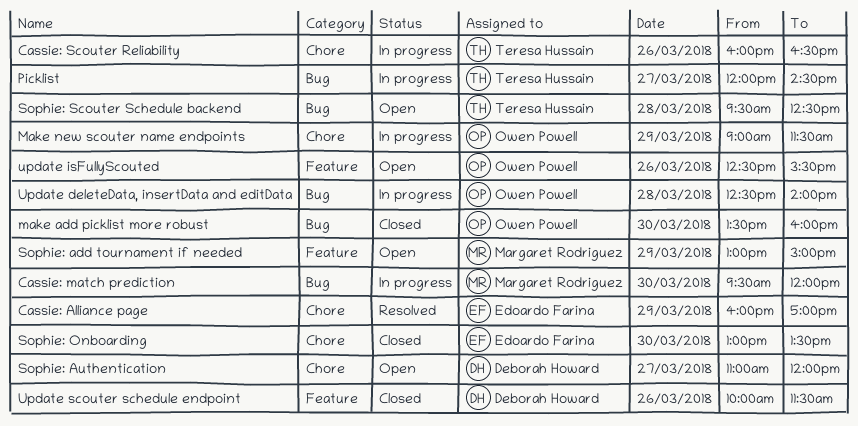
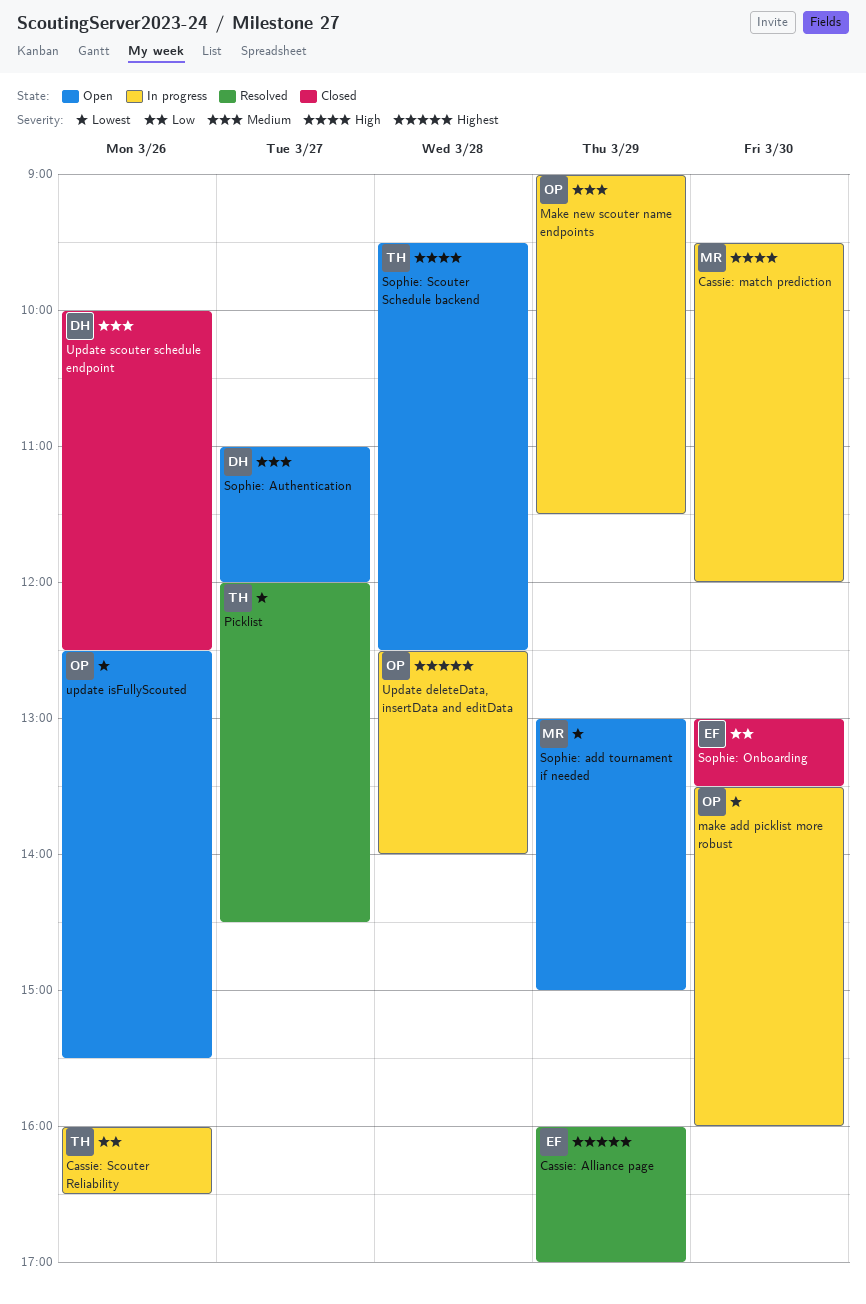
make add picklist more robust, status: Closed -> In progress
Picklist, status: In progress -> Resolved
Update scouter schedule endpoint, ends: 11:30 -> 12:30

